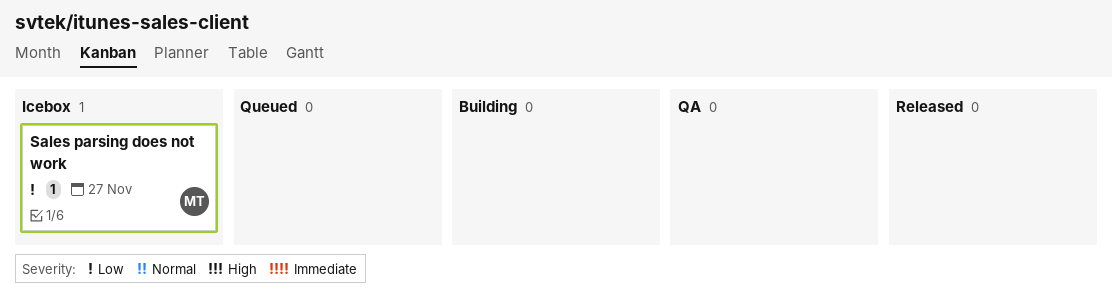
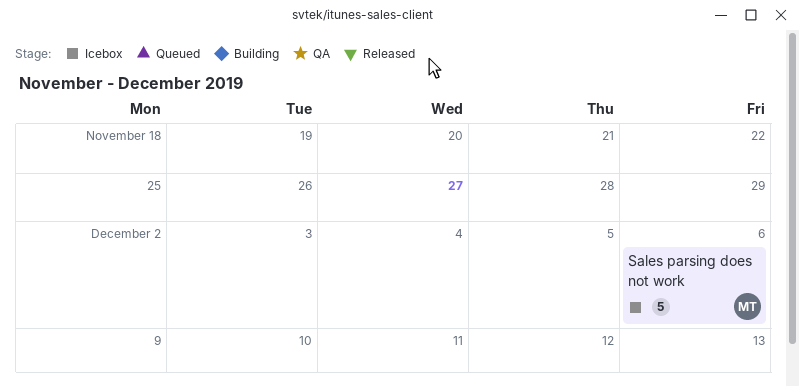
Sales parsing does not work, estimate: 1 -> 5
Sales parsing does not work, due: Nov 27 -> Dec 6

